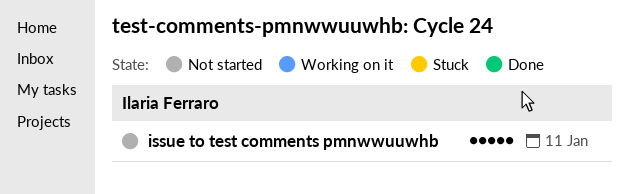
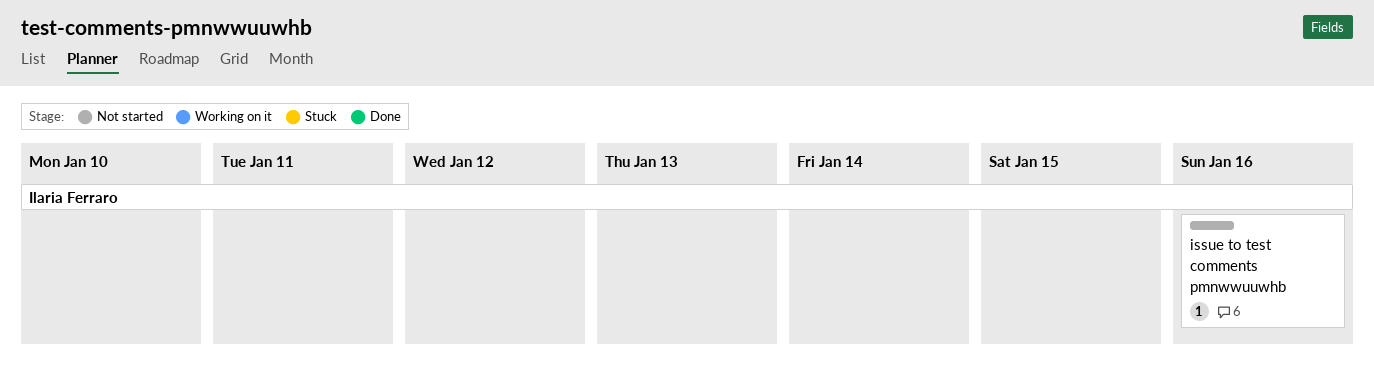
issue to test comments pmnwwuuwhb, estimate: 5 -> 1
issue to test comments pmnwwuuwhb, due: Jan 11 -> Jan 16

